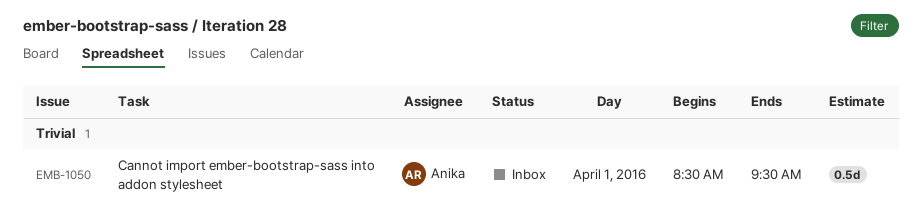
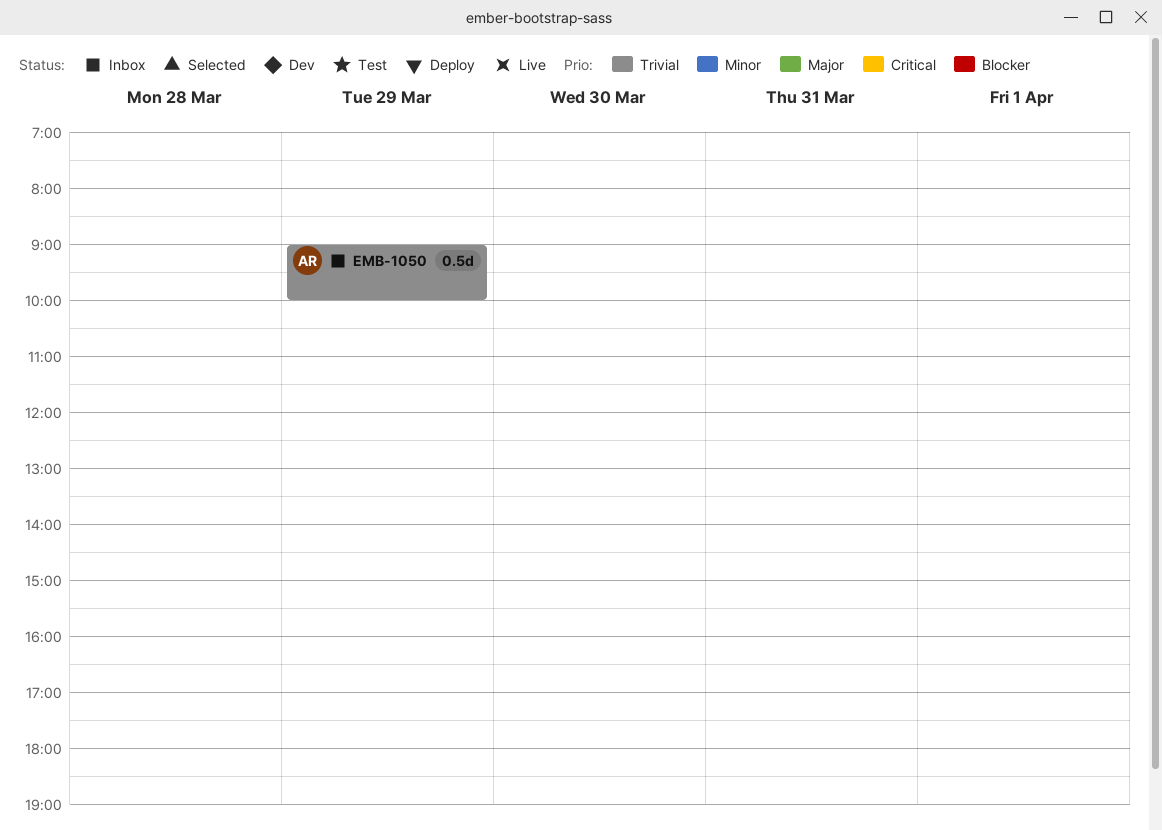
EMB-1050, day: Apr 1 -> Mar 29
EMB-1050, begins: 08:30 -> 09:00
EMB-1050, ends: 09:30 -> 10:00

